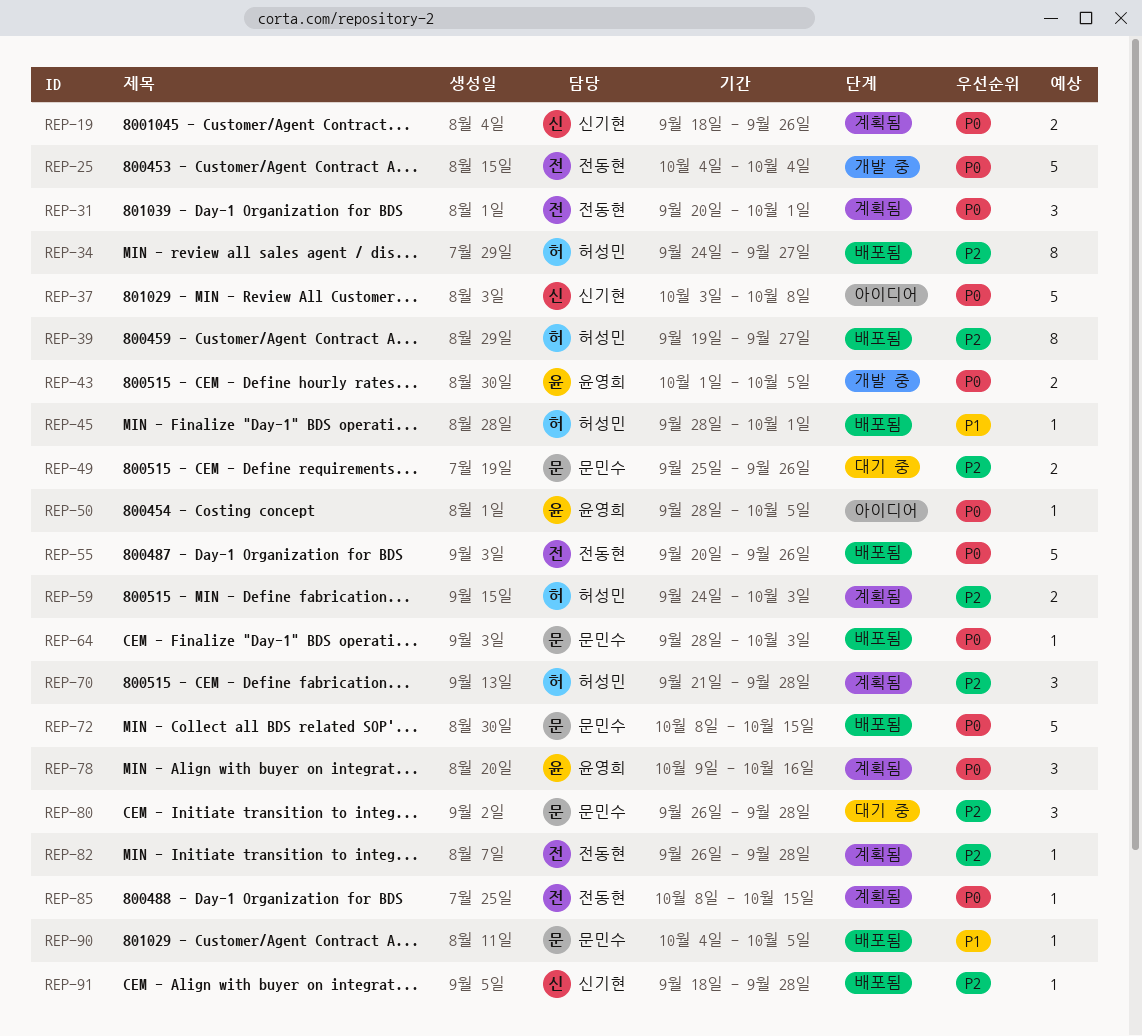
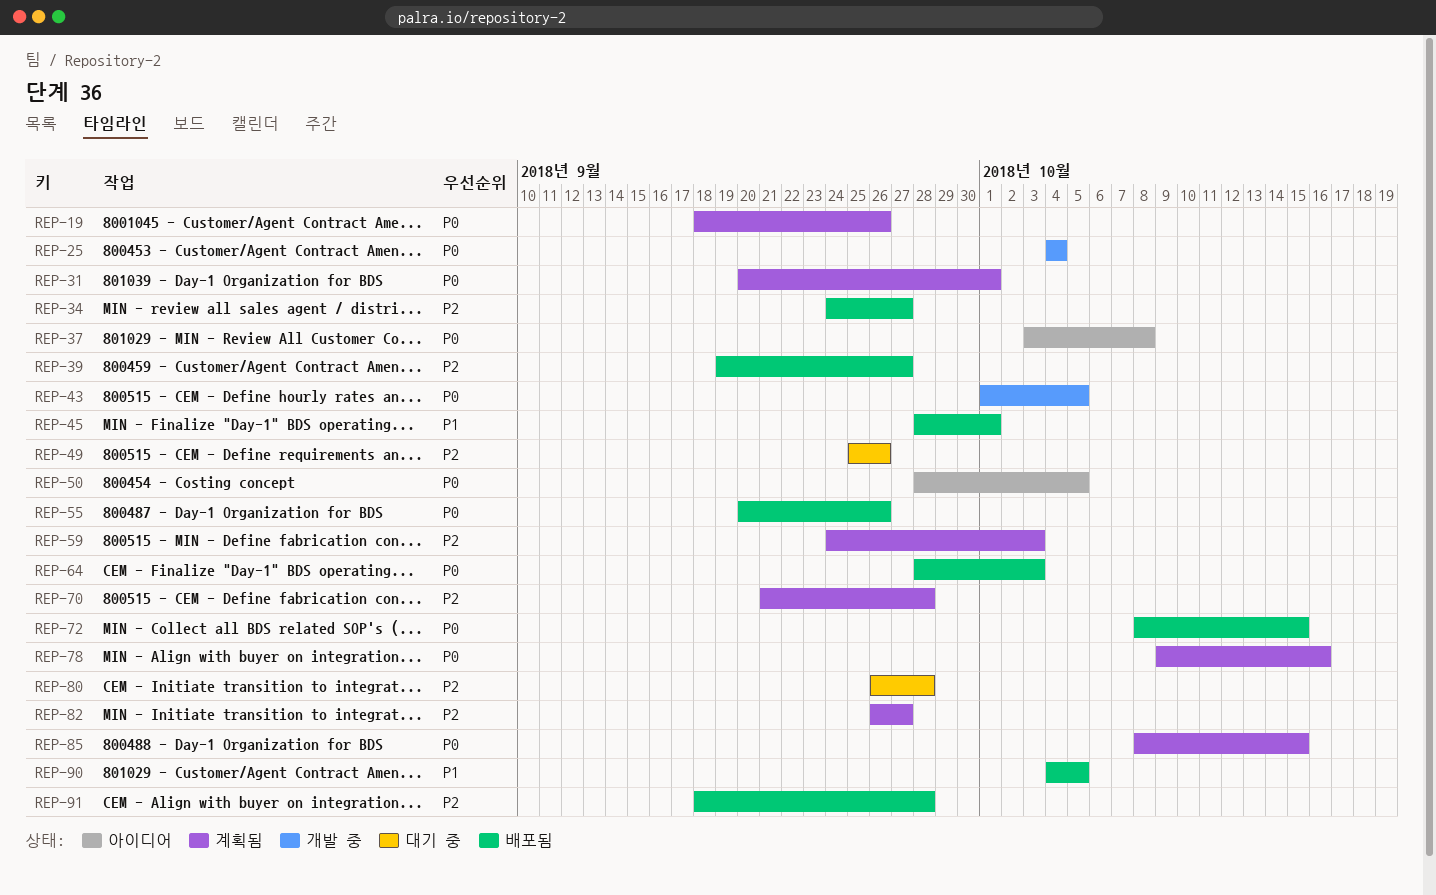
REP-82, due: Sep 28 -> Sep 27

